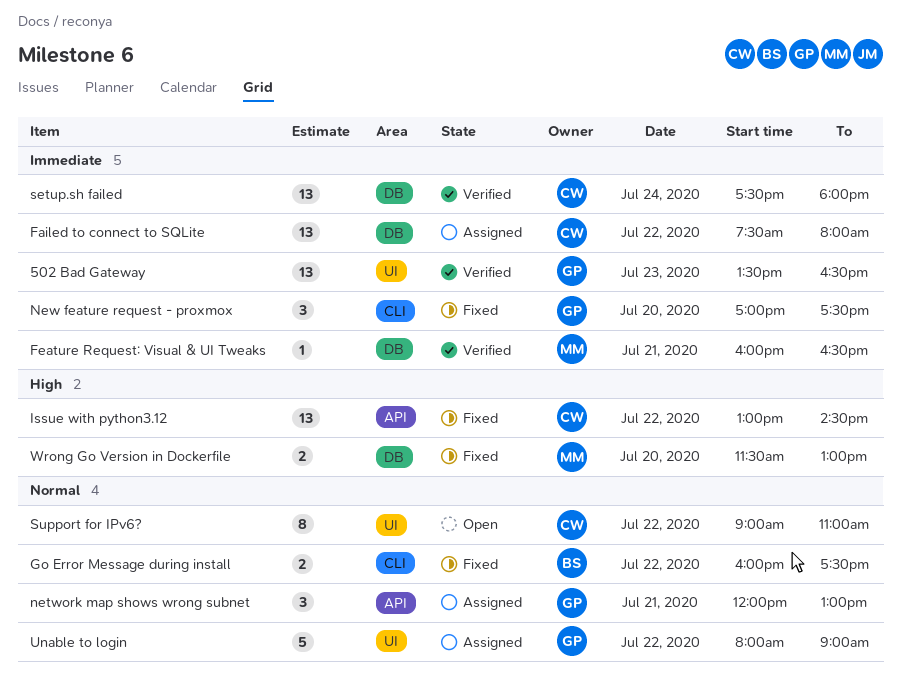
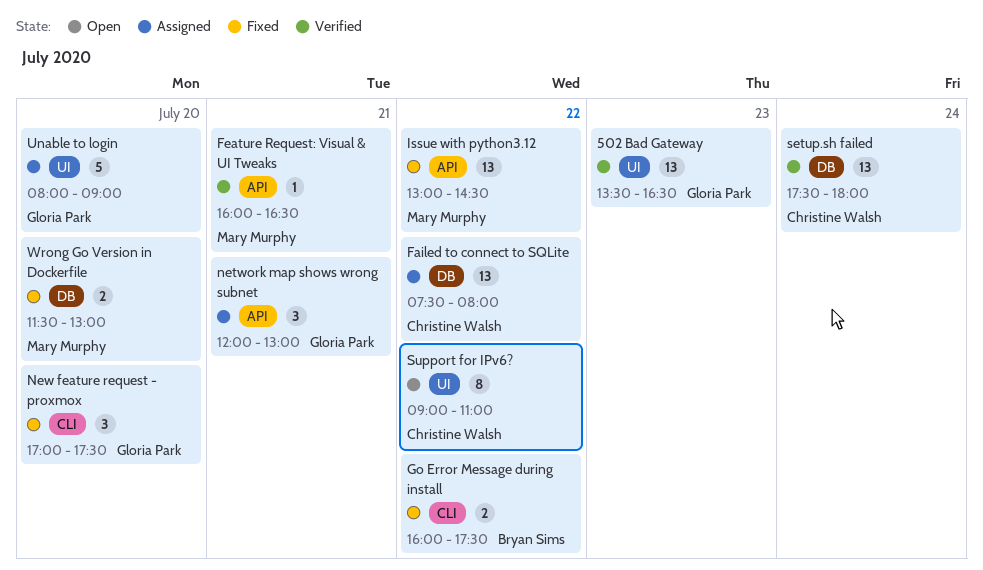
Feature Request: Visual & UI Tweaks, label: DB -> API
Issue with python3.12, owner: Christine Walsh -> Mary Murphy
Unable to login, day: Jul 22 -> Jul 20

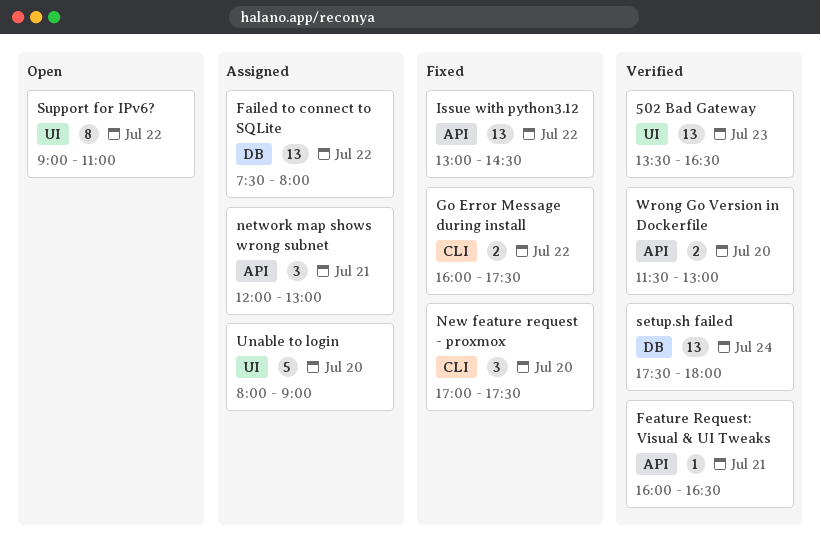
Wrong Go Version in Dockerfile, status: Fixed -> Verified
Wrong Go Version in Dockerfile, label: DB -> API

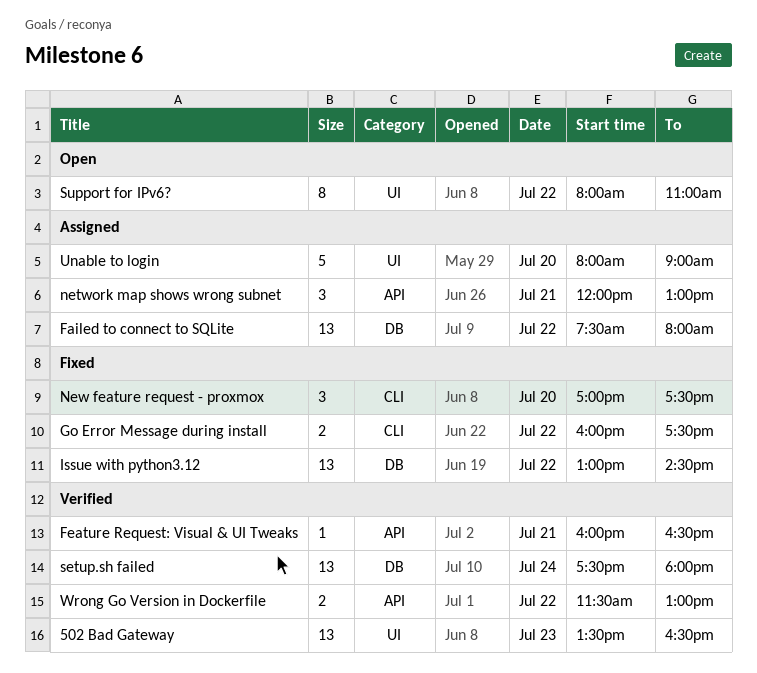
Issue with python3.12, label: API -> DB
Support for IPv6?, begins: 09:00 -> 08:00
Wrong Go Version in Dockerfile, day: Jul 20 -> Jul 22

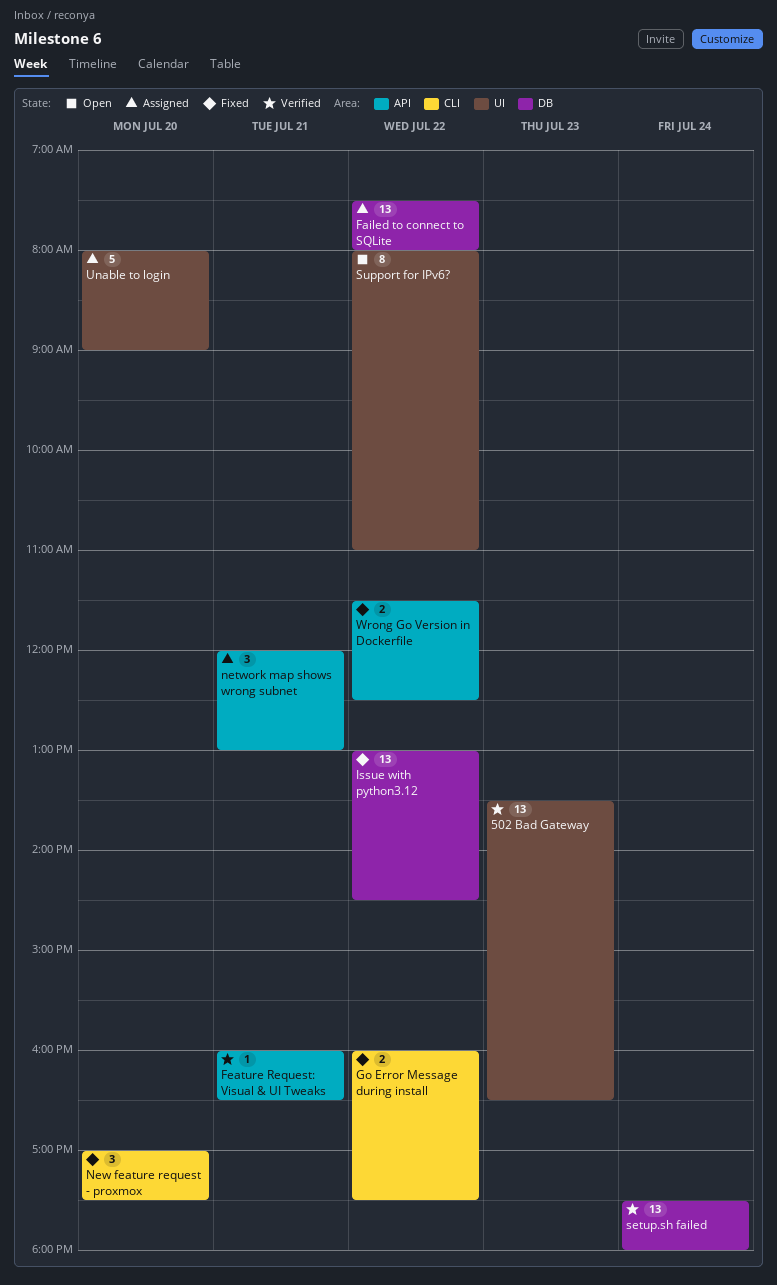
Wrong Go Version in Dockerfile, status: Verified -> Fixed
Wrong Go Version in Dockerfile, ends: 13:00 -> 12:30

